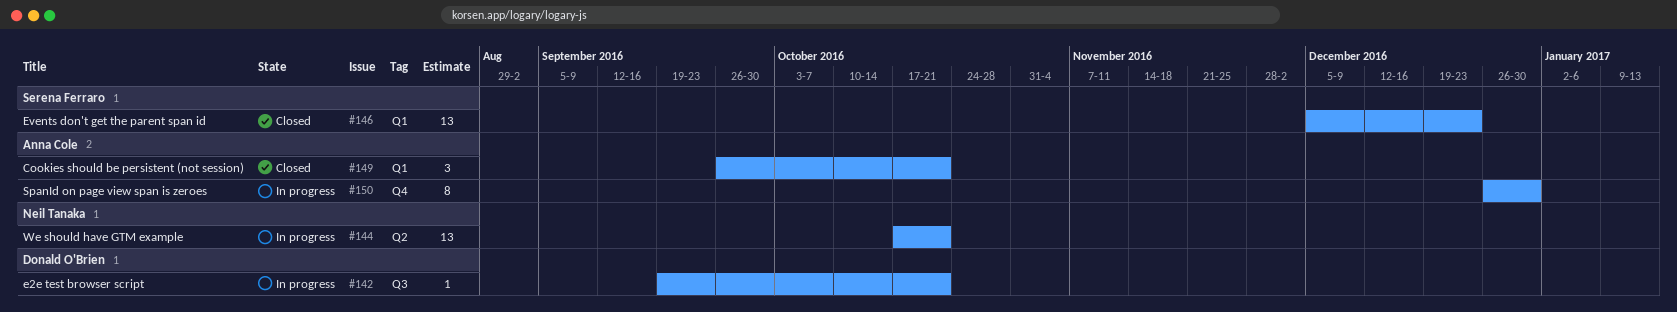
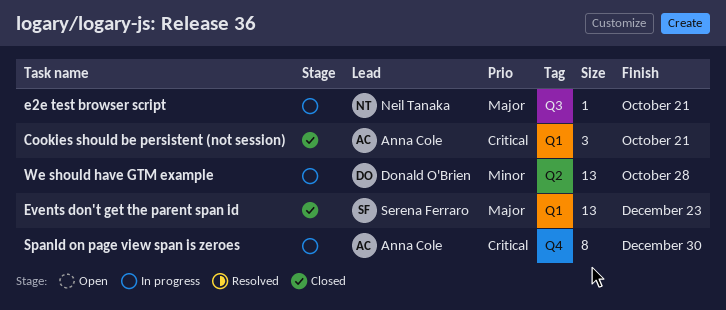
e2e test browser script, owner: Donald O'Brien -> Neil Tanaka
We should have GTM example, owner: Neil Tanaka -> Donald O'Brien
We should have GTM example, due: Oct 21 -> Oct 28

